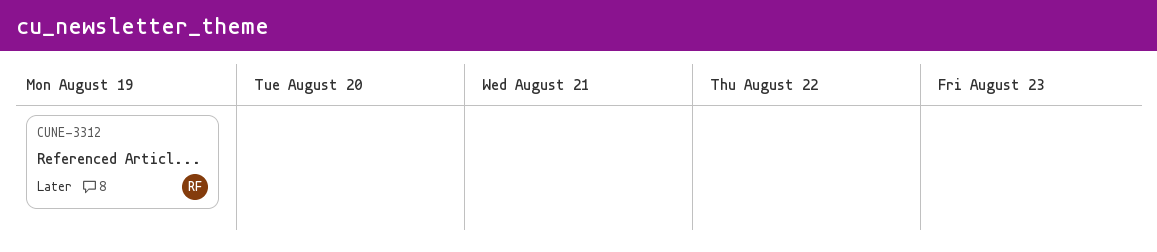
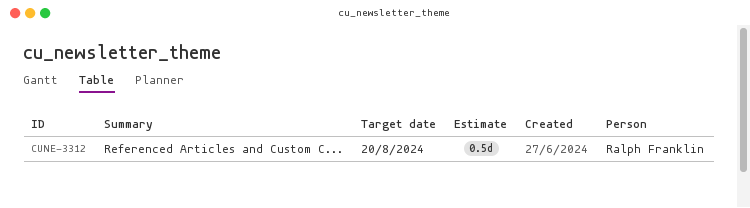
CUNE-3312, due: Aug 19 -> Aug 20

